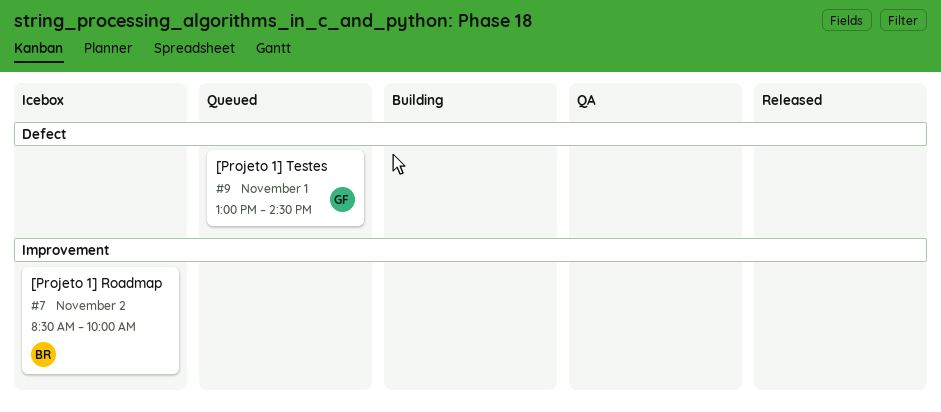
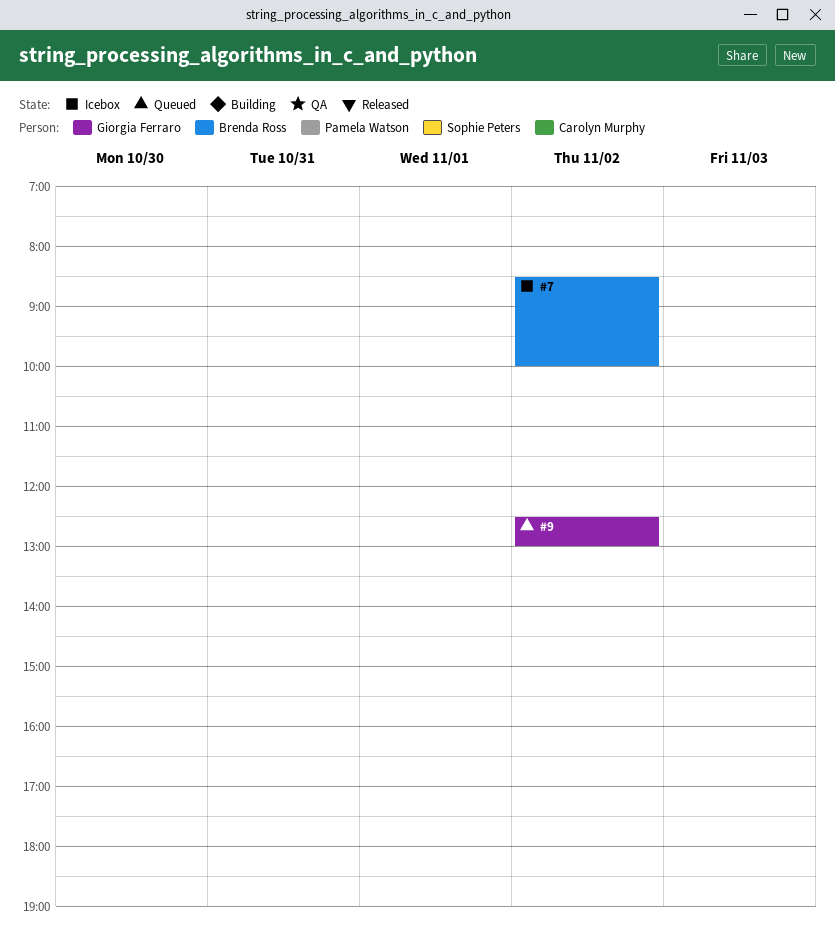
#9, day: Nov 1 -> Nov 2
#9, begins: 13:00 -> 12:30
#9, ends: 14:30 -> 13:00

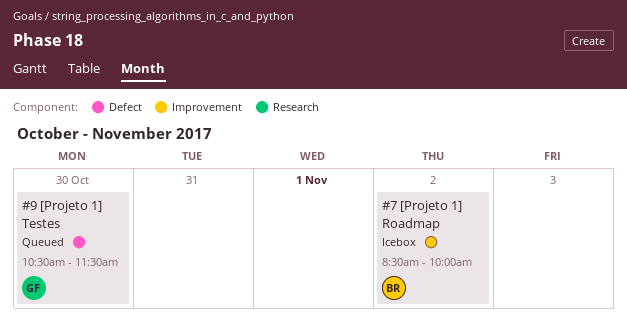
#9, day: Nov 2 -> Oct 30
#9, begins: 12:30 -> 10:30
#9, ends: 13:00 -> 11:30

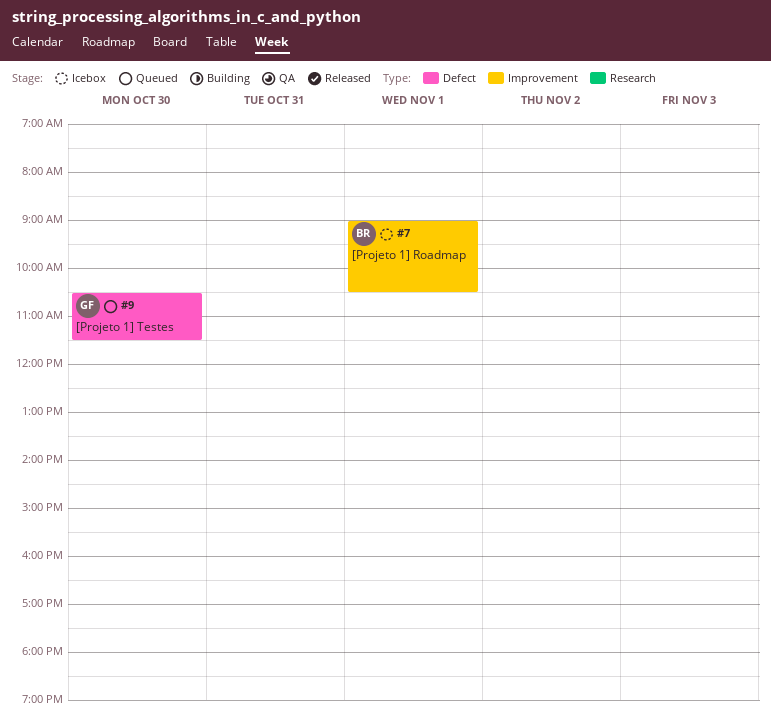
#7, day: Nov 2 -> Nov 1
#7, begins: 08:30 -> 09:00
#7, ends: 10:00 -> 10:30

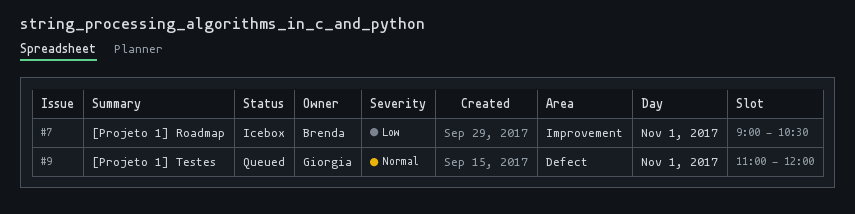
#9, day: Oct 30 -> Nov 1
#9, begins: 10:30 -> 11:00
#9, ends: 11:30 -> 12:00

